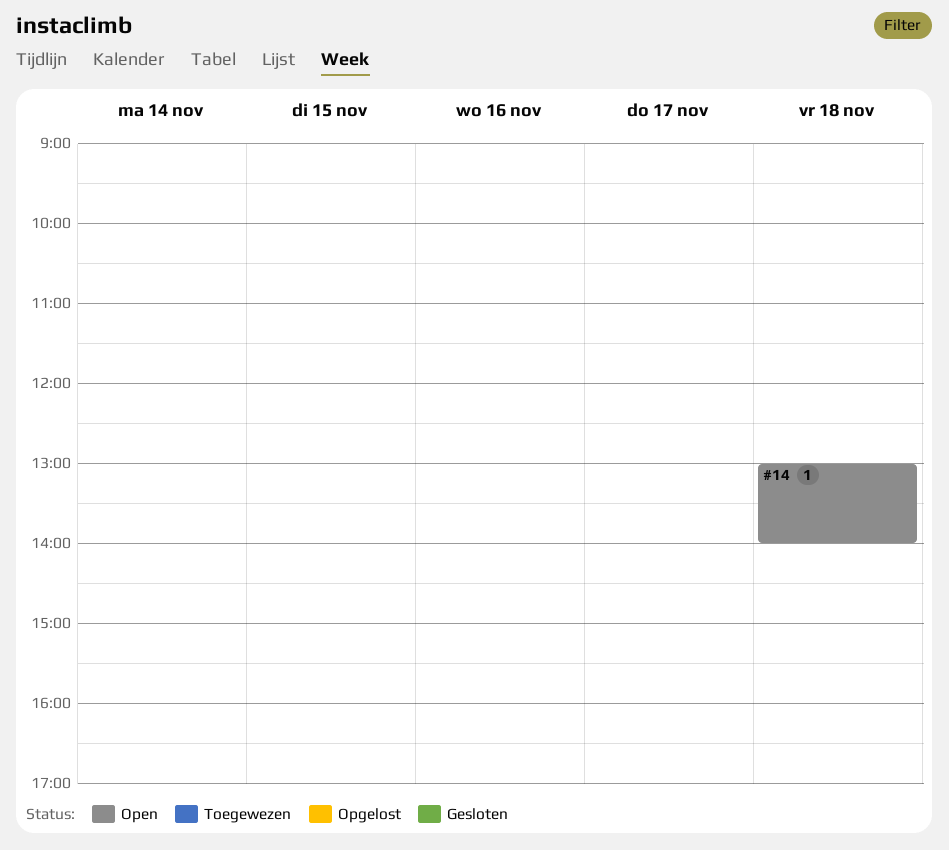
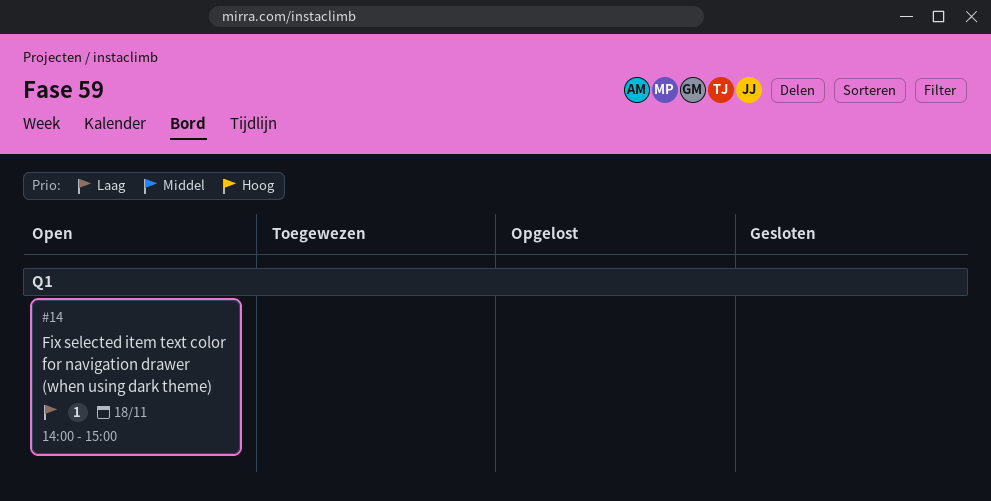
#14, begins: 13:00 -> 14:00
#14, ends: 14:00 -> 15:00

